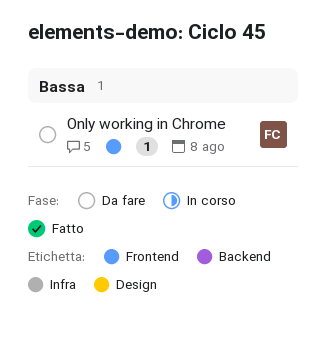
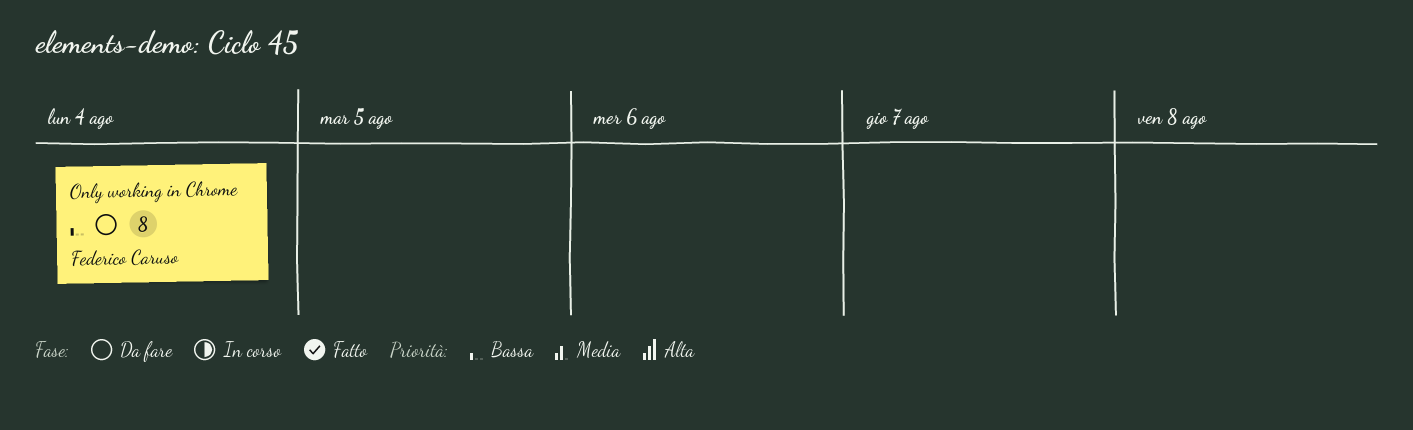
Only working in Chrome, estimate: 1 -> 8
Only working in Chrome, due: Aug 8 -> Aug 4

